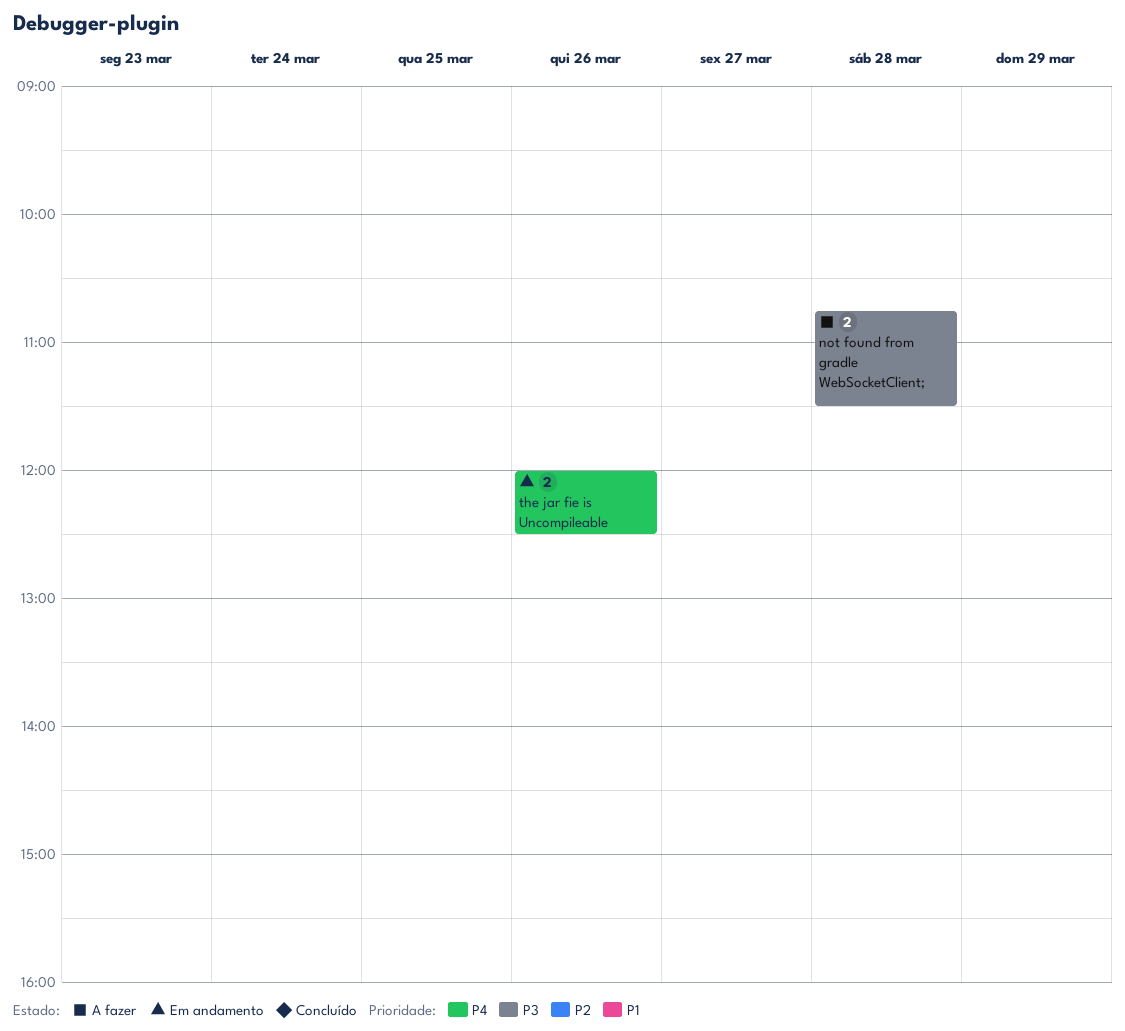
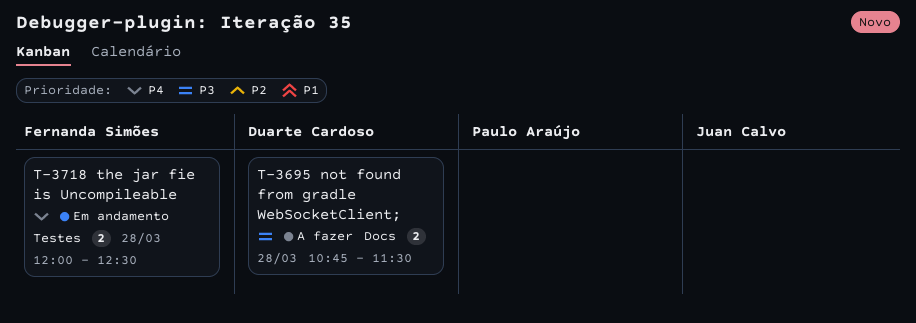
the jar fie is Uncompileable, day: Mar 26 -> Mar 28

